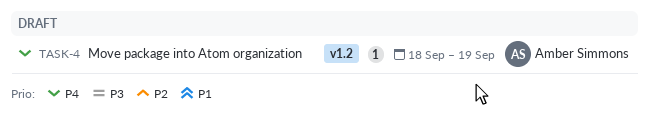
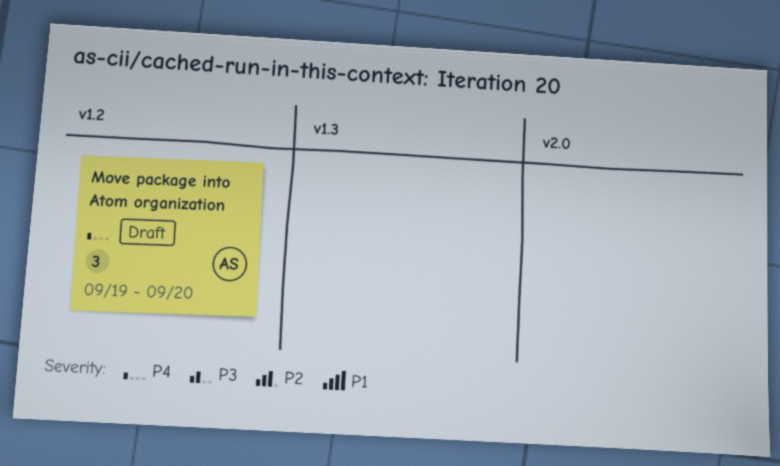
Move package into Atom organization, estimate: 1 -> 3
Move package into Atom organization, start: Sep 18 -> Sep 19
Move package into Atom organization, due: Sep 19 -> Sep 20

